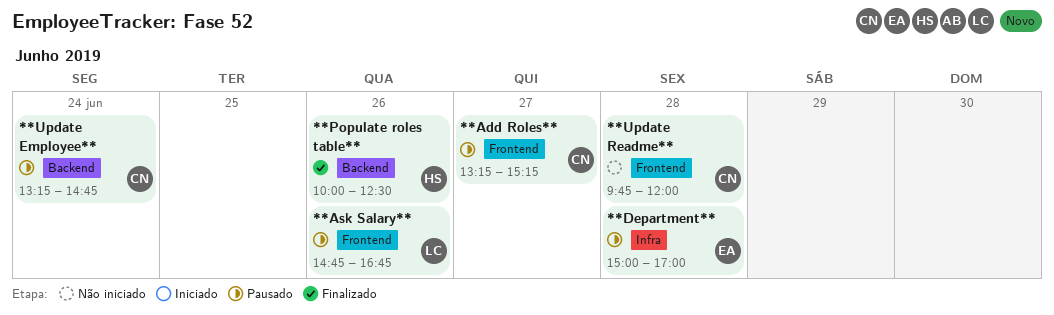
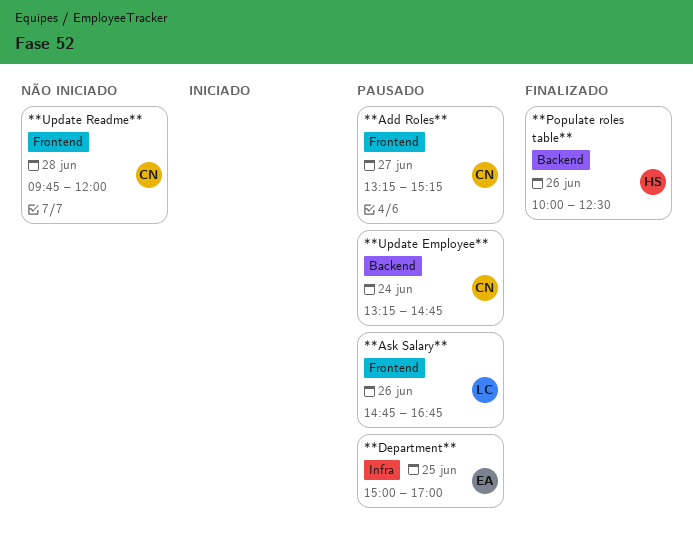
**Department**, day: Jun 28 -> Jun 25

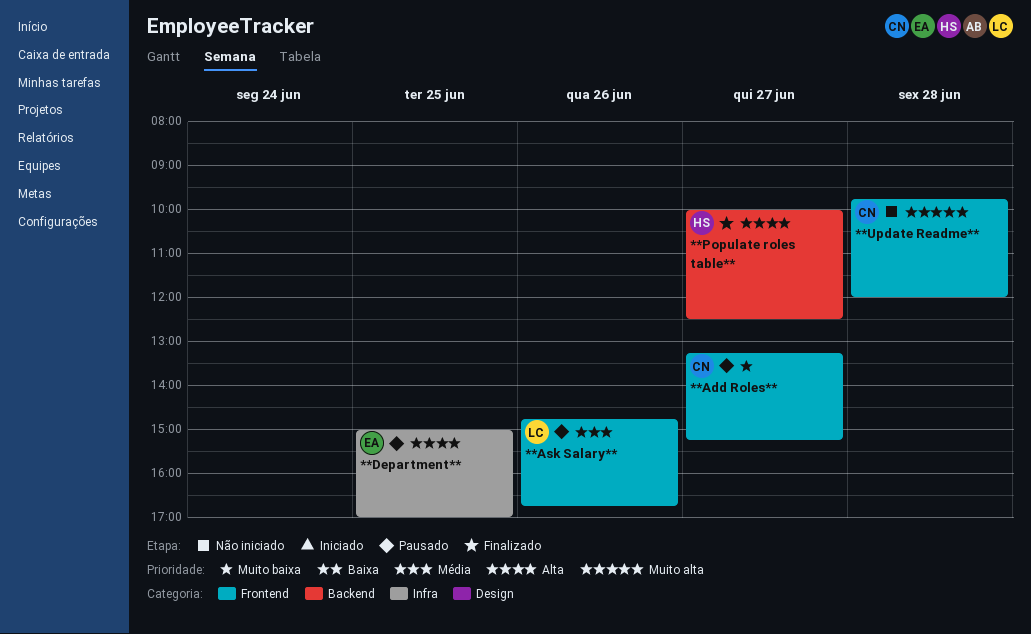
**Populate roles table**, day: Jun 26 -> Jun 27
**Update Employee**: present -> none

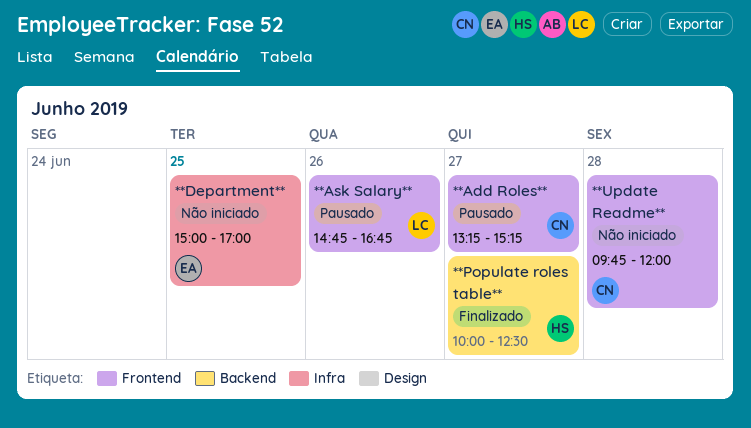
**Department**, status: Pausado -> Não iniciado

